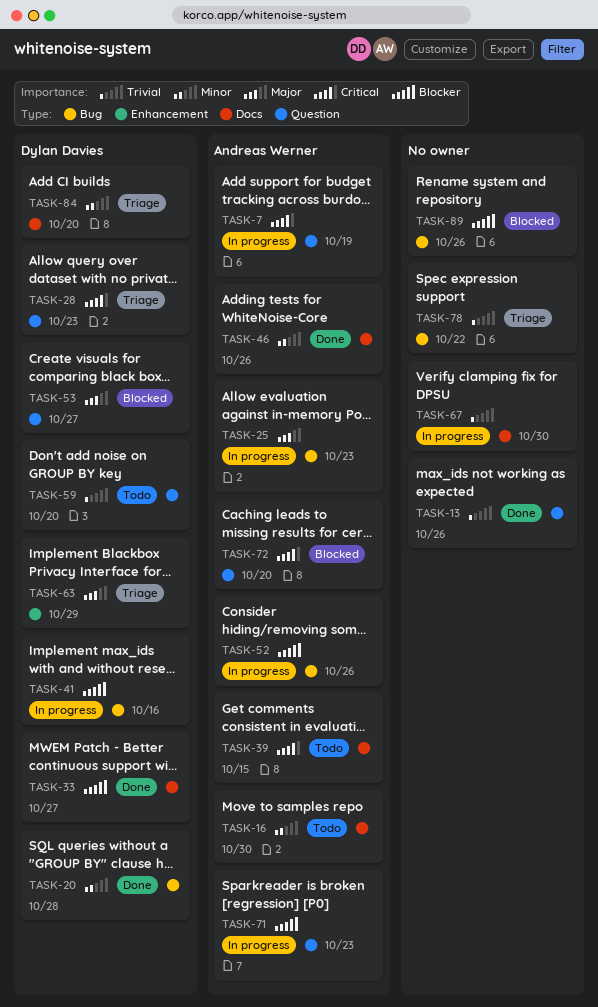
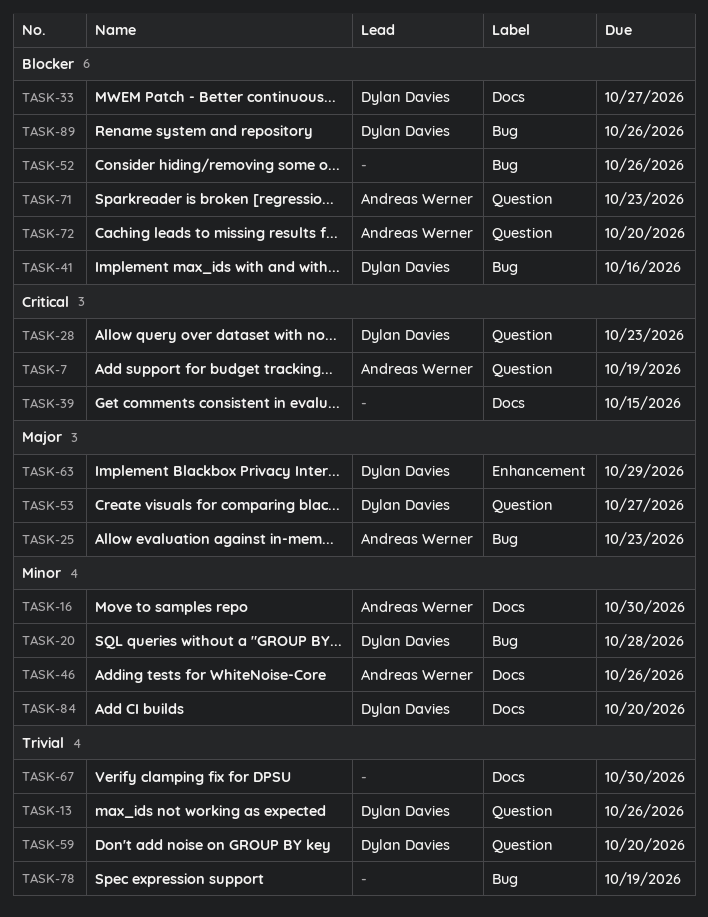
TASK-13, owner: none -> Dylan Davies
TASK-39, owner: Andreas Werner -> none
TASK-52, owner: Andreas Werner -> none
TASK-72, priority: Critical -> Blocker
TASK-78, due: Oct 22 -> Oct 19
TASK-89, owner: none -> Dylan Davies

